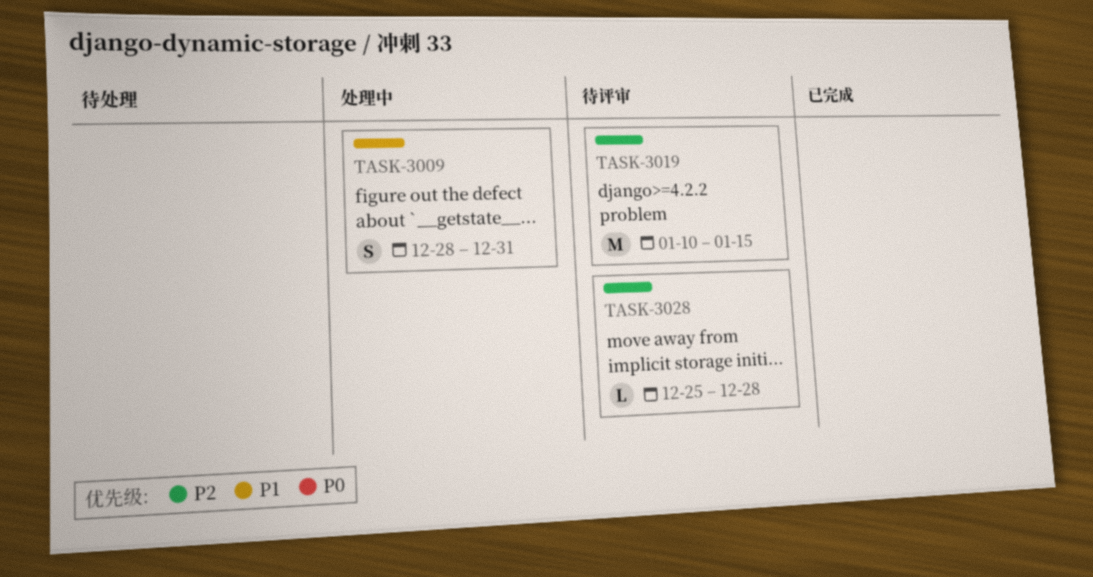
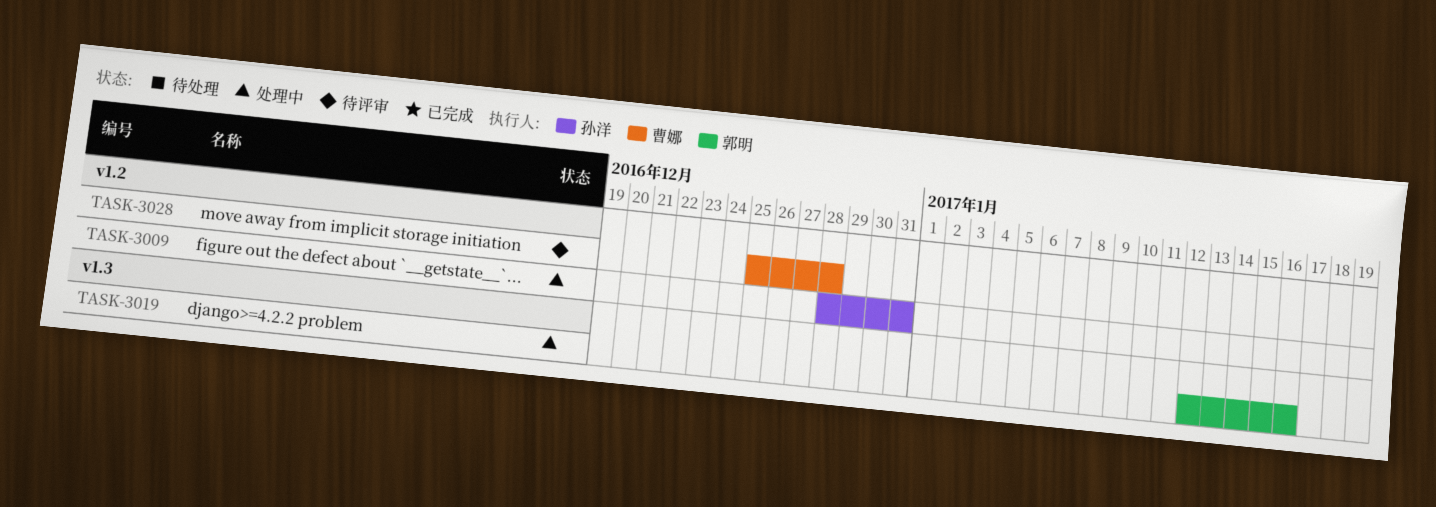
TASK-3019, status: 待评审 -> 处理中
TASK-3019, start: Jan 10 -> Jan 12
TASK-3019, due: Jan 15 -> Jan 16

